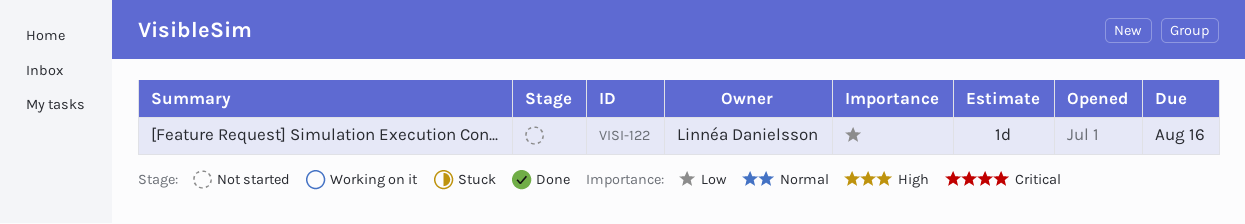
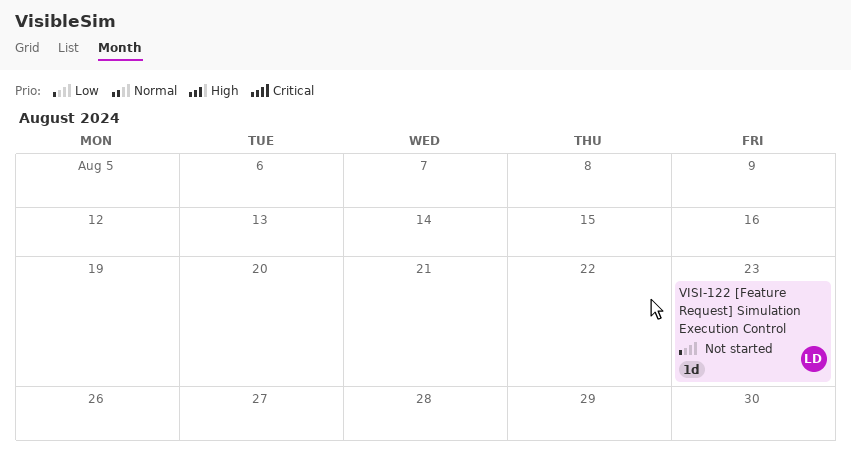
VISI-122, due: Aug 16 -> Aug 23

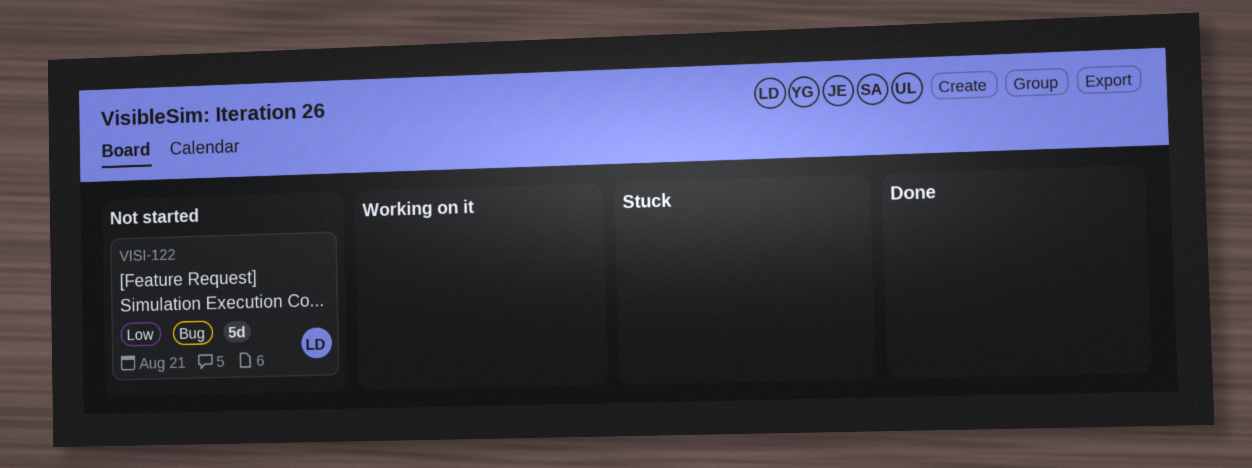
VISI-122, estimate: 1d -> 5d
VISI-122, due: Aug 23 -> Aug 21

